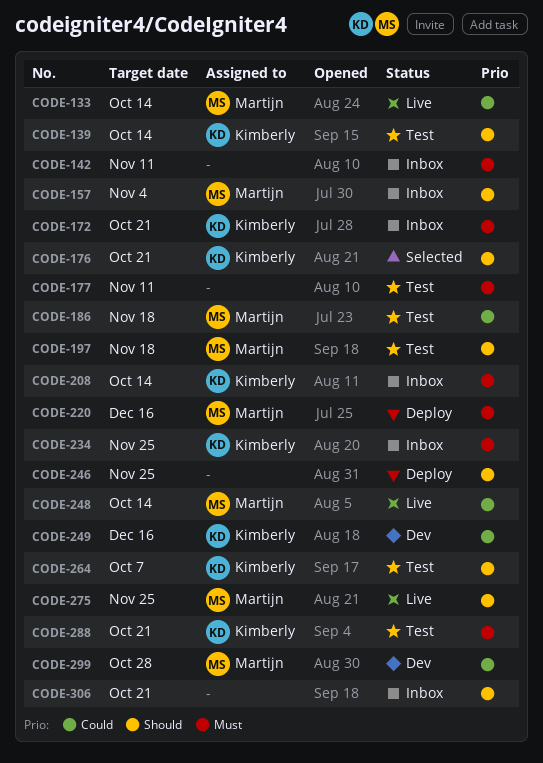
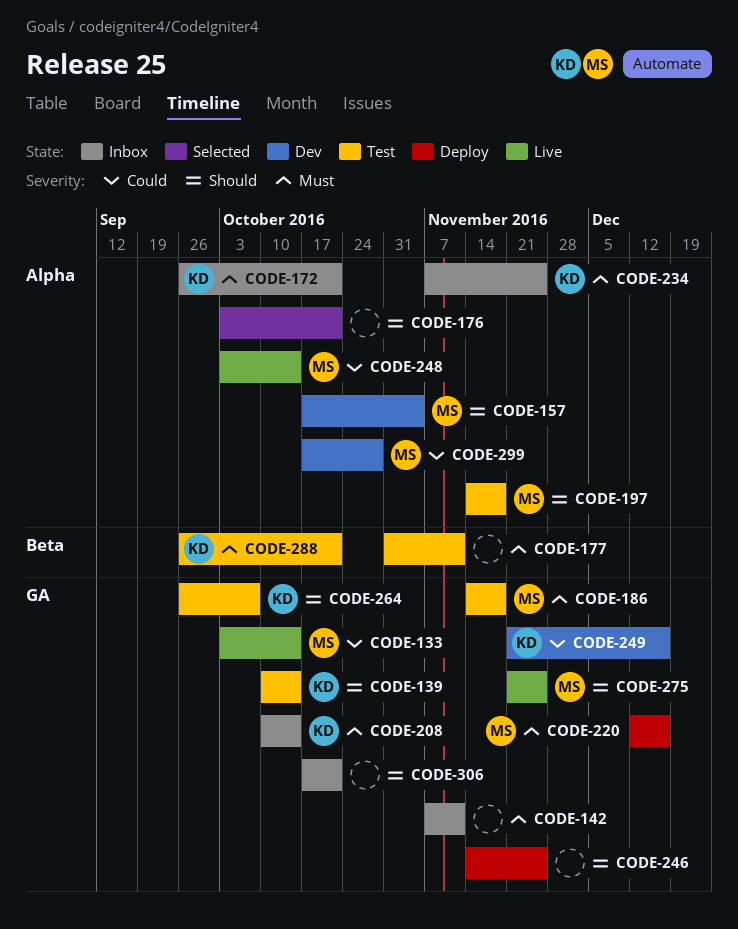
CODE-157, status: Inbox -> Dev
CODE-176, owner: Kimberly -> none
CODE-186, priority: Could -> Must

